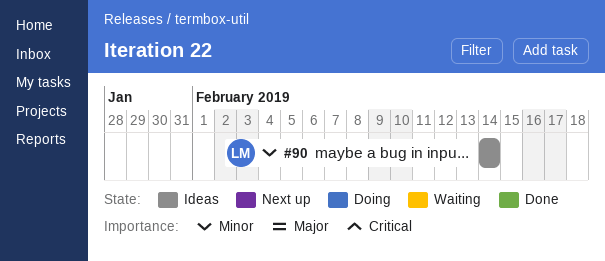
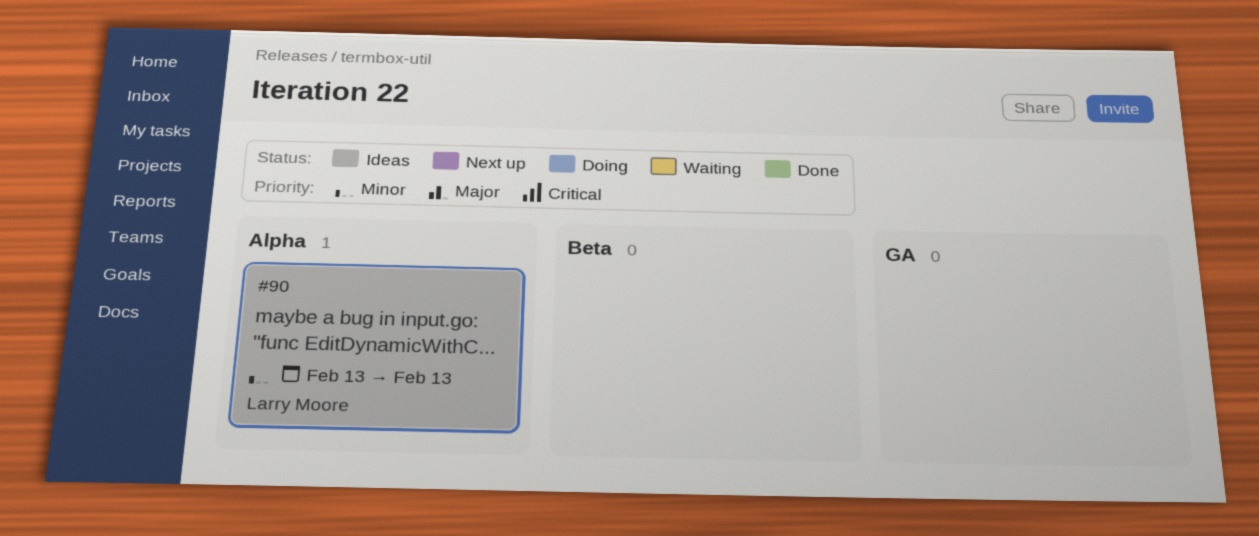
#90, start: Feb 14 -> Feb 13
#90, due: Feb 14 -> Feb 13

